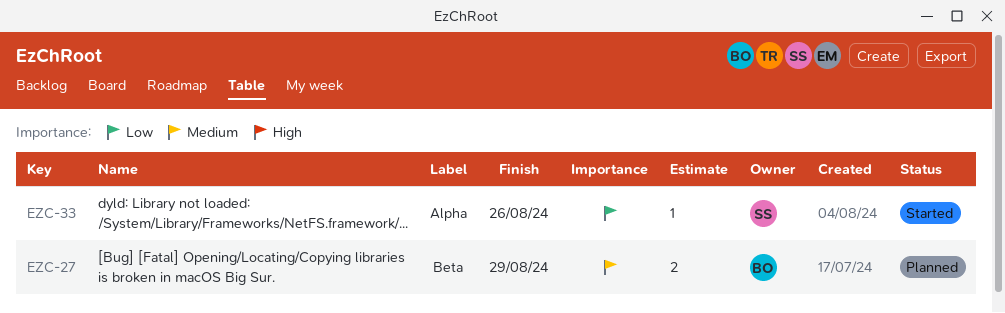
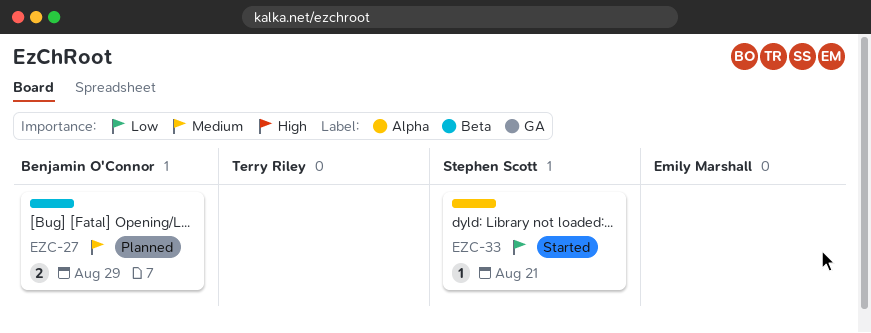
EZC-33, due: Aug 26 -> Aug 21

